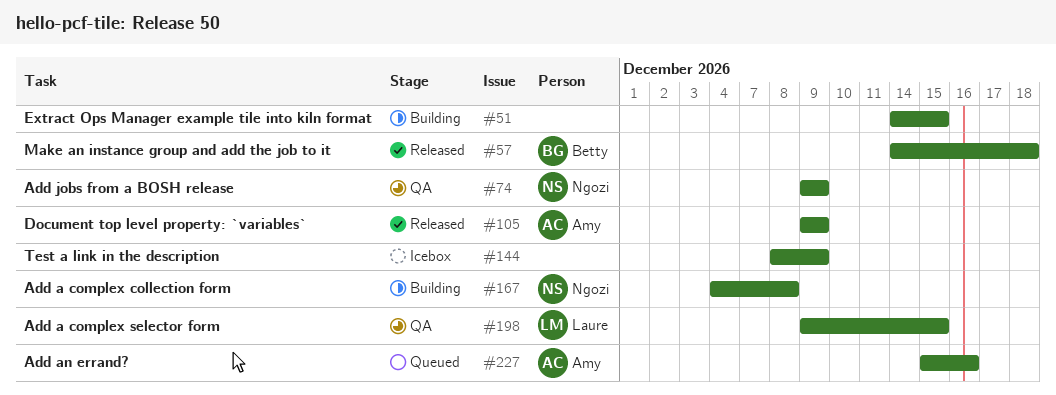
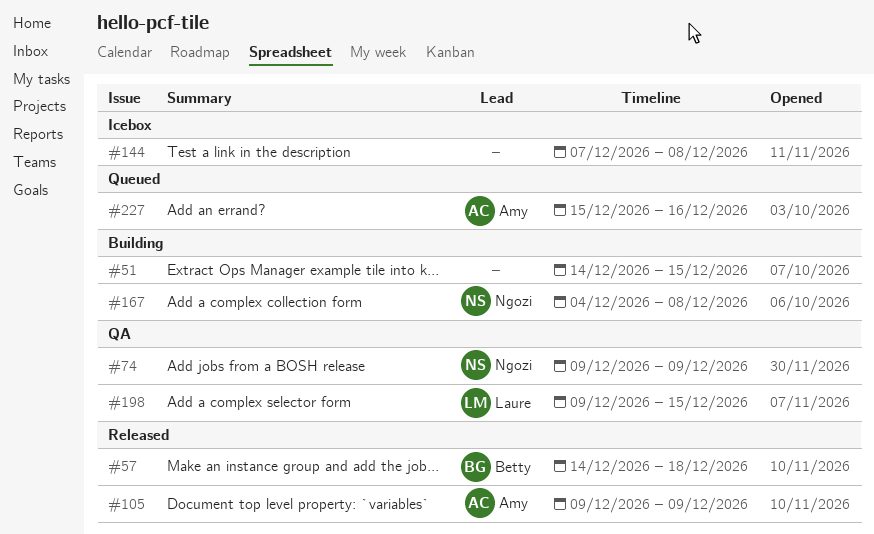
#144, start: Dec 8 -> Dec 7
#144, due: Dec 9 -> Dec 8

